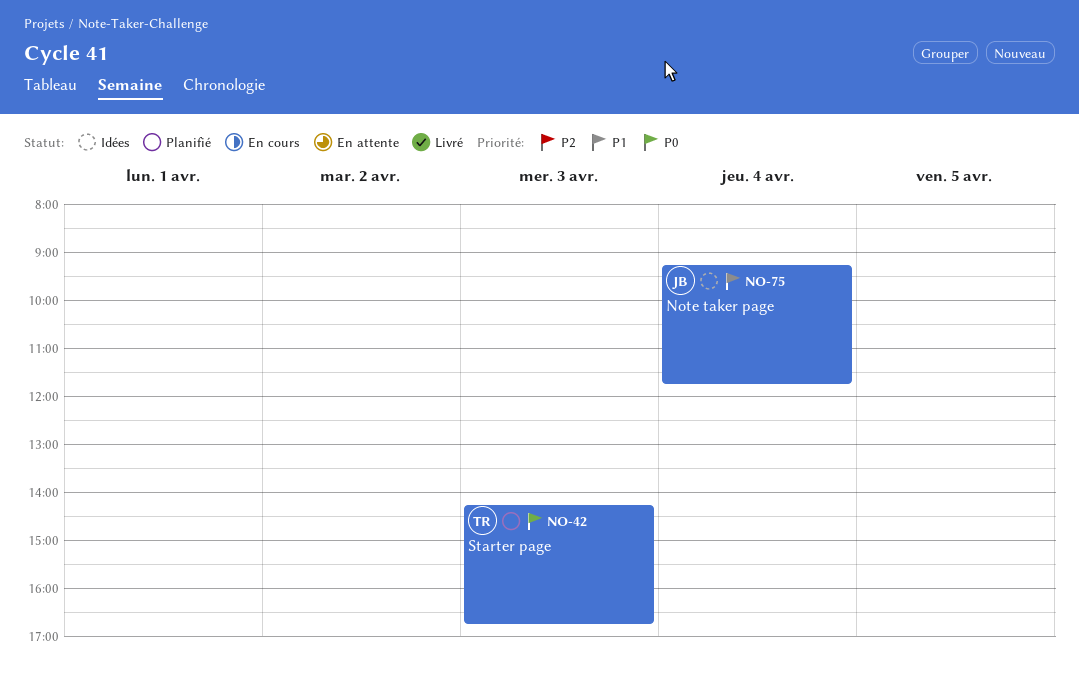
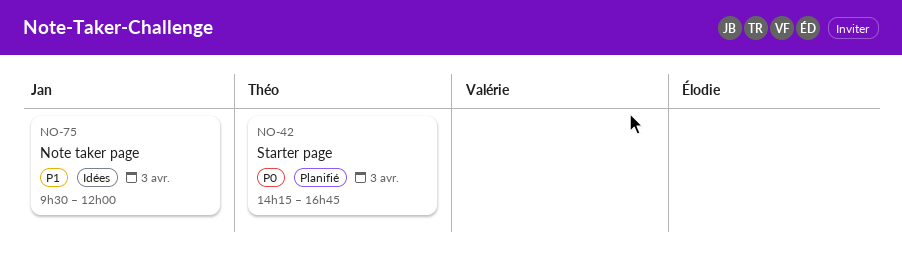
NO-75, day: Apr 4 -> Apr 3
NO-75, begins: 09:15 -> 09:30
NO-75, ends: 11:45 -> 12:00

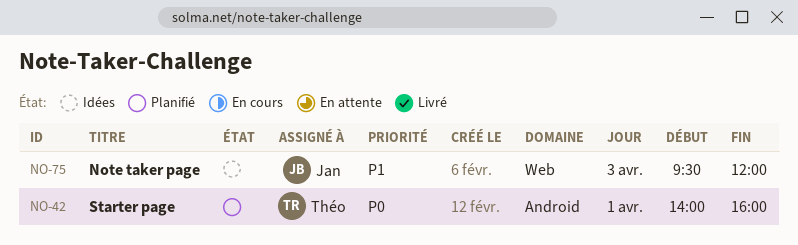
NO-42, day: Apr 3 -> Apr 1
NO-42, begins: 14:15 -> 14:00
NO-42, ends: 16:45 -> 16:00

